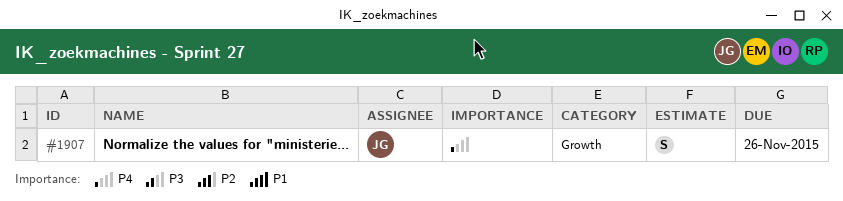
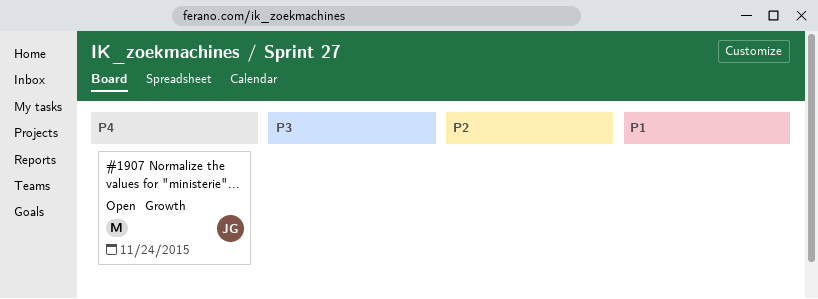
#1907, estimate: S -> M
#1907, due: Nov 26 -> Nov 24

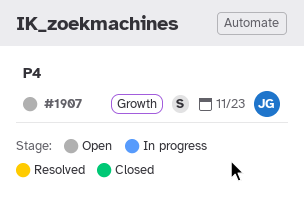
#1907, estimate: M -> S
#1907, due: Nov 24 -> Nov 23

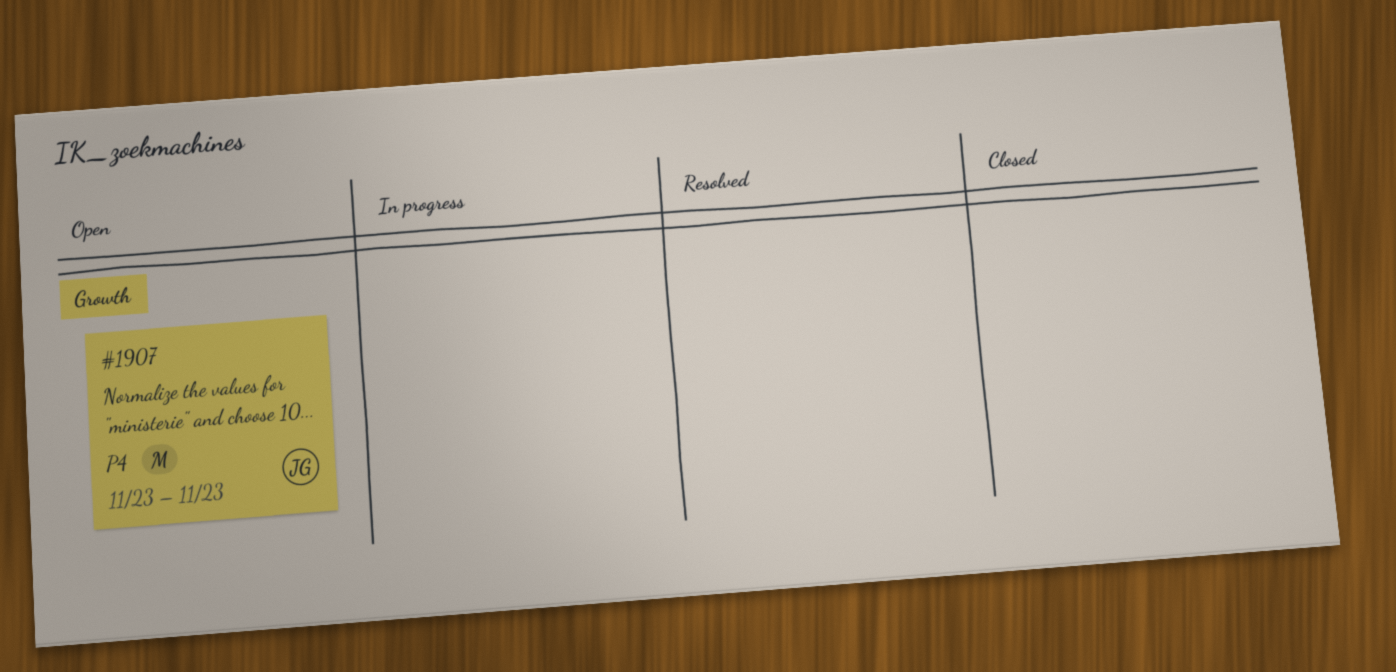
#1907, estimate: S -> M

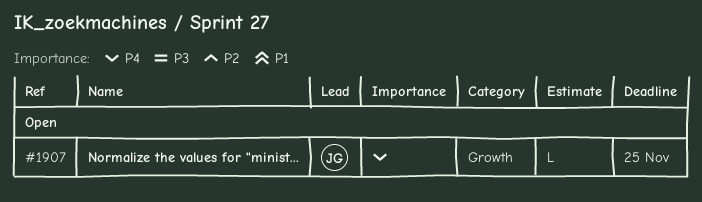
#1907, estimate: M -> L
#1907, due: Nov 23 -> Nov 25

